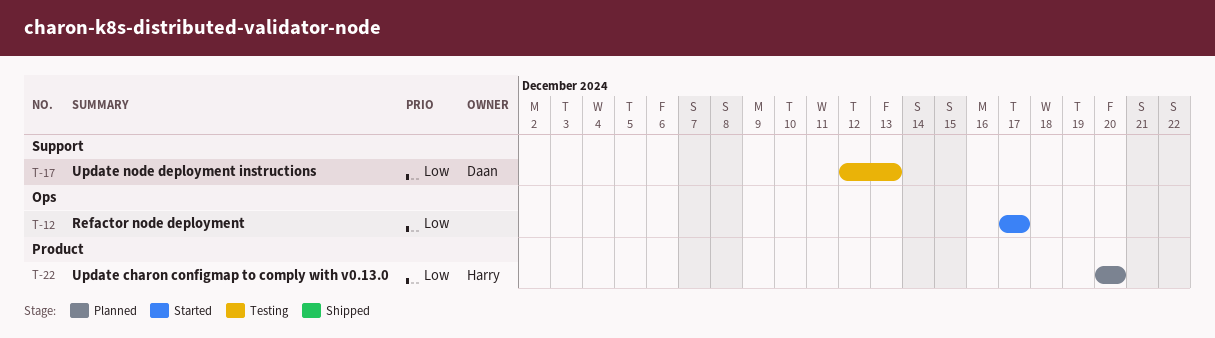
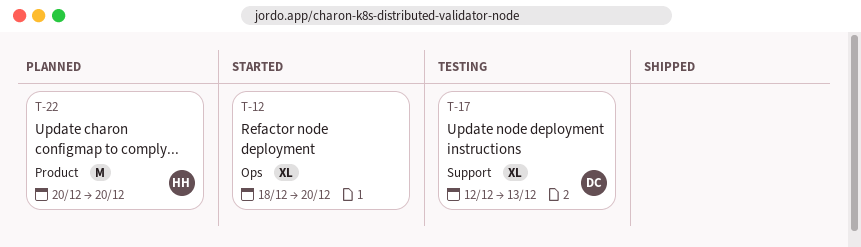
T-12, start: Dec 17 -> Dec 18
T-12, due: Dec 17 -> Dec 20

